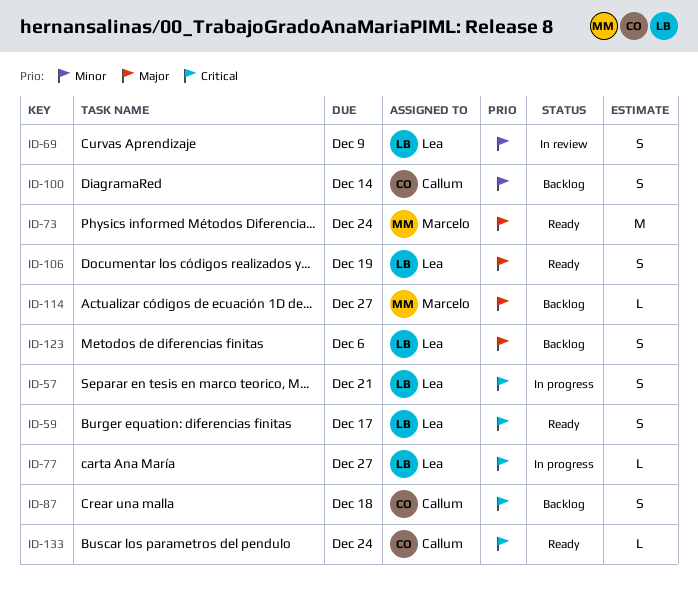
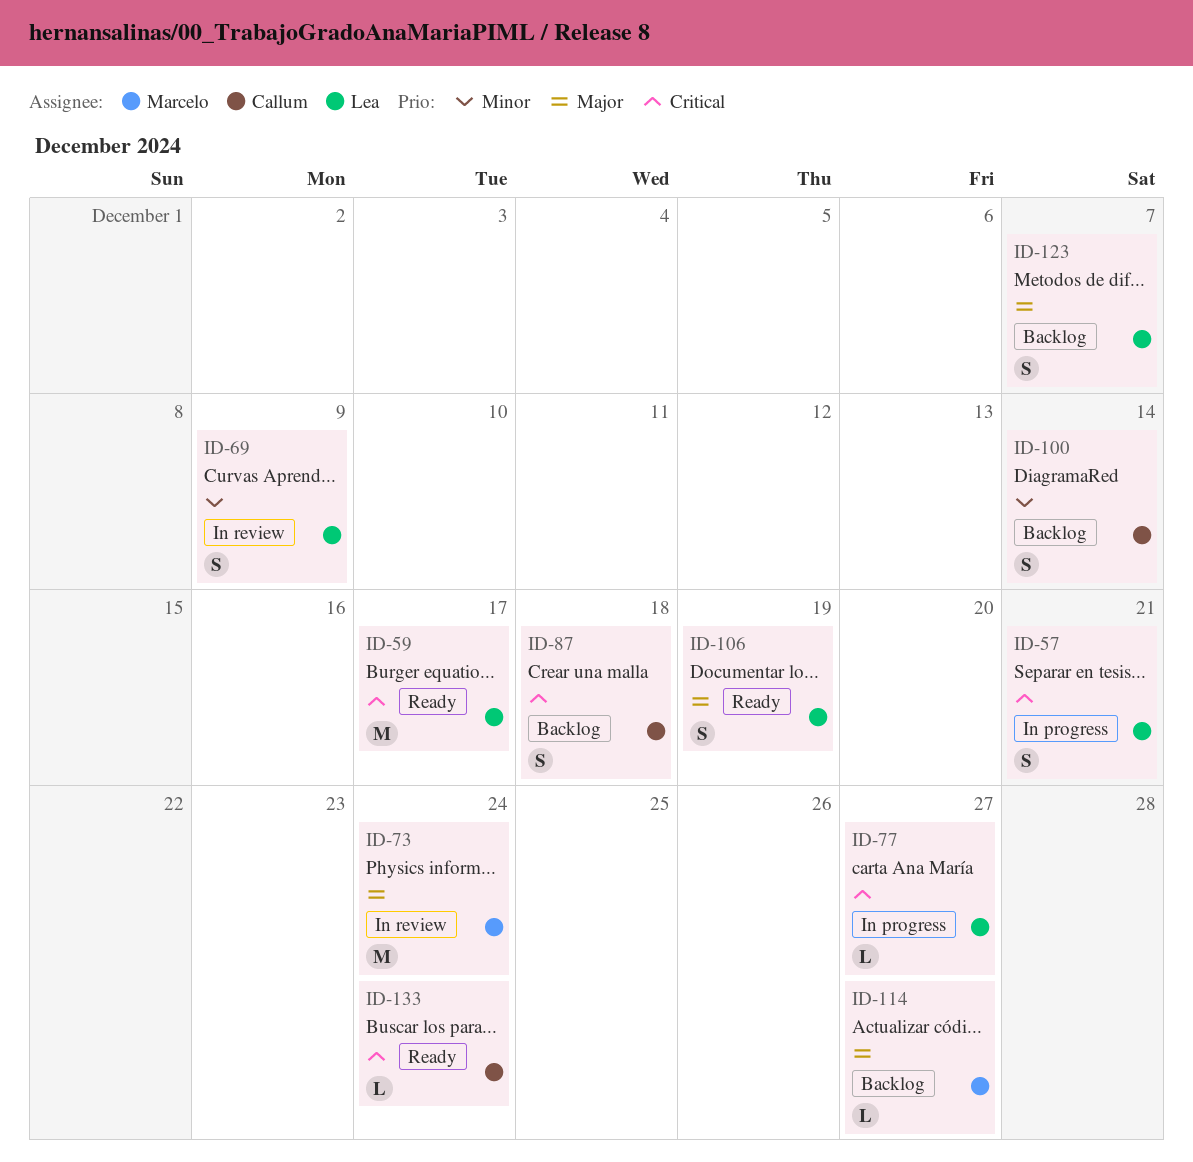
ID-59, estimate: S -> M
ID-73, status: Ready -> In review
ID-123, due: Dec 6 -> Dec 7

